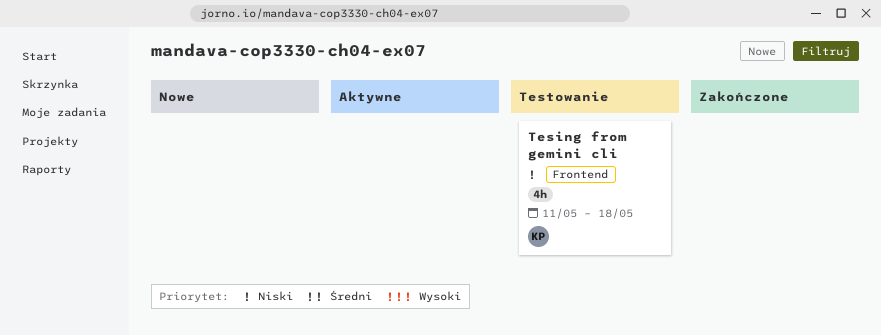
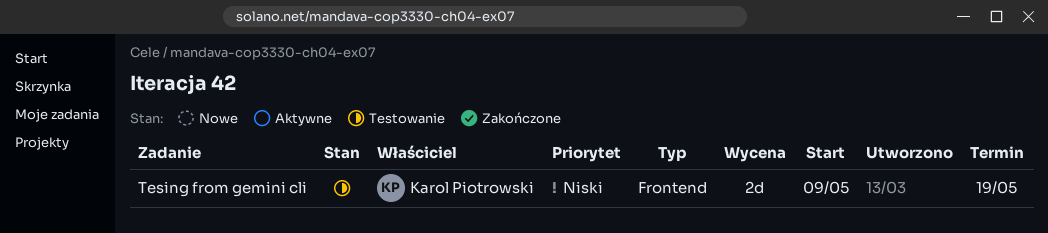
Tesing from gemini cli, estimate: 4h -> 2d
Tesing from gemini cli, start: May 11 -> May 9
Tesing from gemini cli, due: May 18 -> May 19

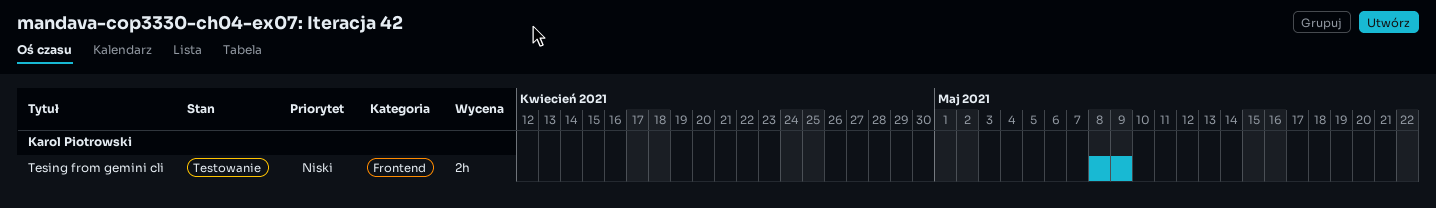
Tesing from gemini cli, estimate: 2d -> 2h
Tesing from gemini cli, start: May 9 -> May 8
Tesing from gemini cli, due: May 19 -> May 9

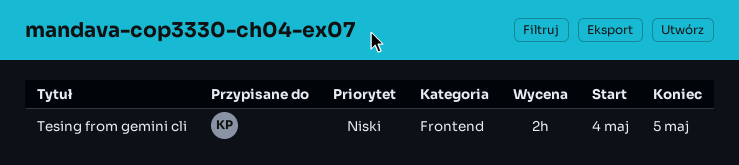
Tesing from gemini cli, start: May 8 -> May 4
Tesing from gemini cli, due: May 9 -> May 5

